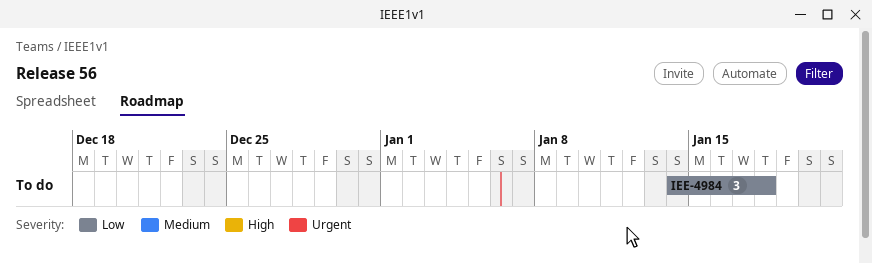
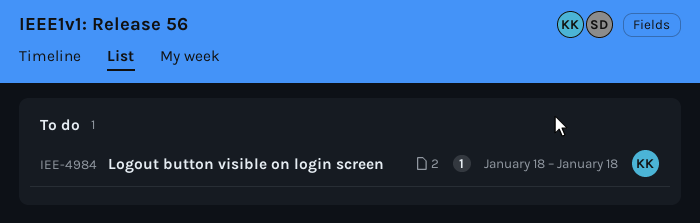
IEE-4984, estimate: 3 -> 1
IEE-4984, start: Jan 14 -> Jan 18

